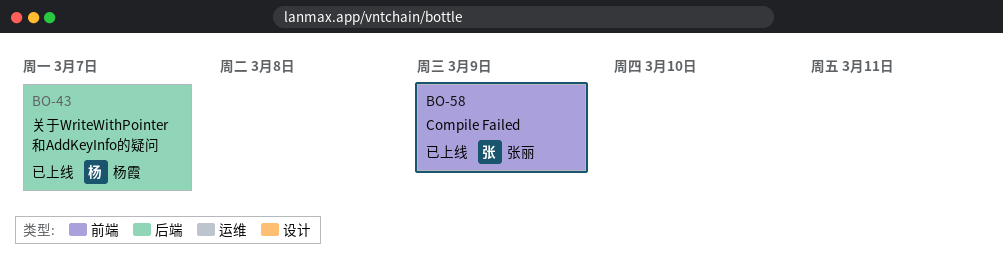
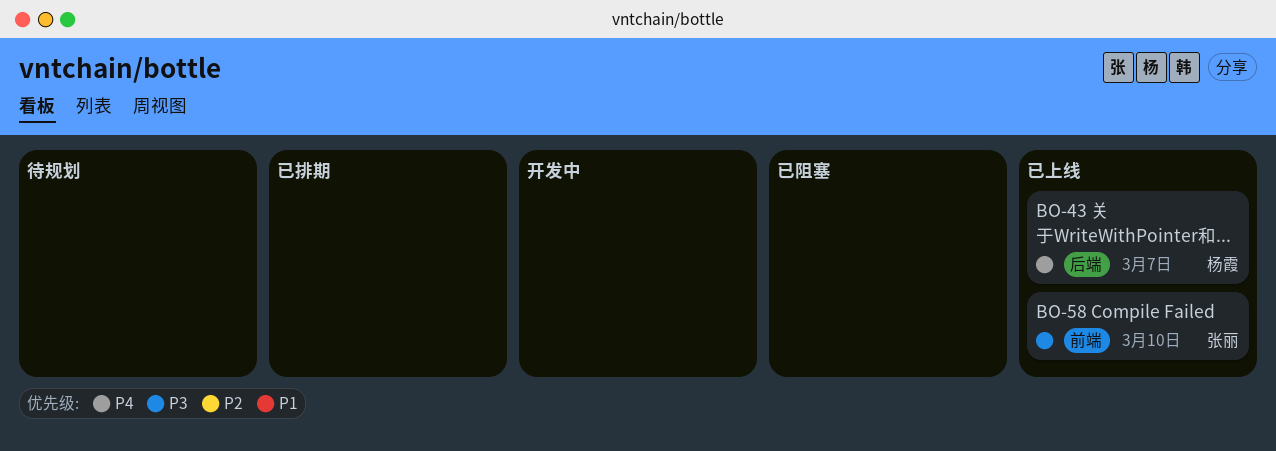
BO-58, due: Mar 9 -> Mar 10

